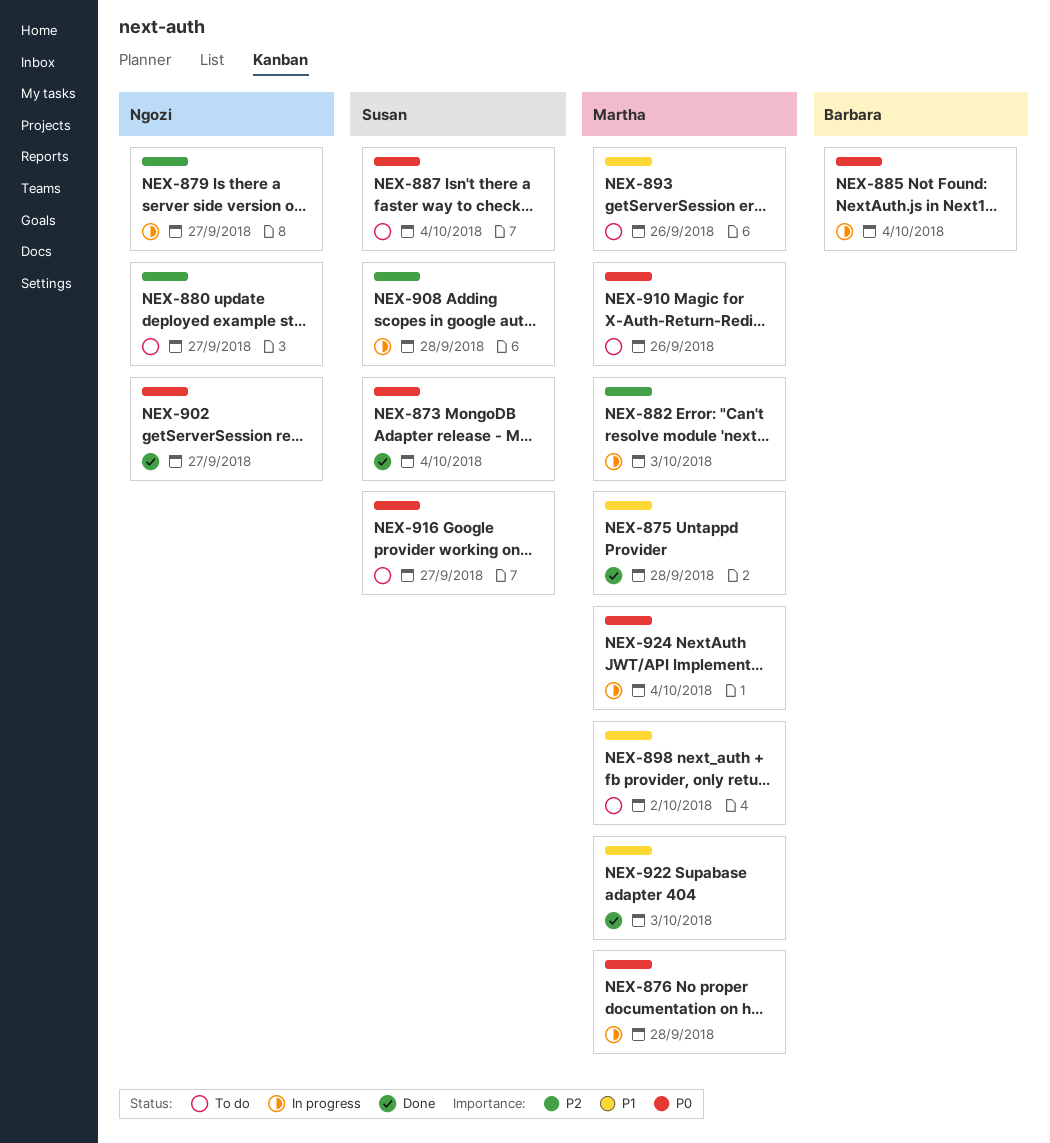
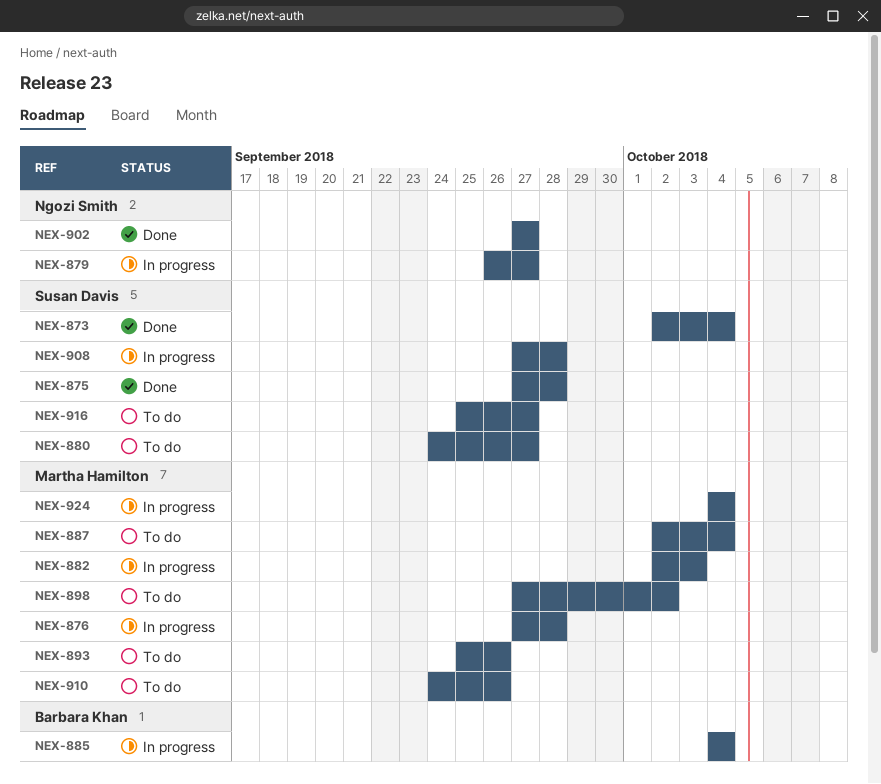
NEX-875, owner: Martha Hamilton -> Susan Davis
NEX-880, owner: Ngozi Smith -> Susan Davis
NEX-887, owner: Susan Davis -> Martha Hamilton
NEX-922: present -> none

